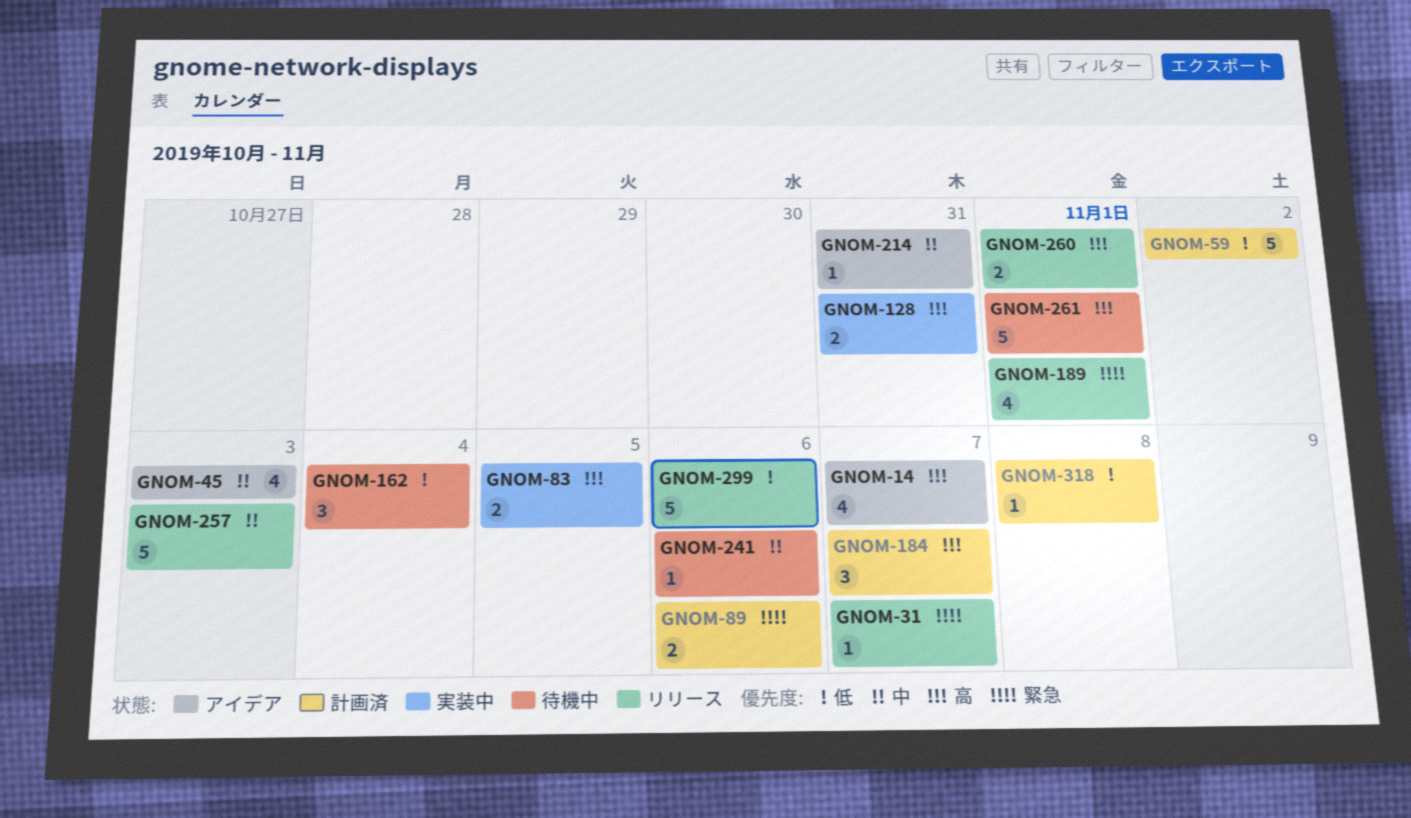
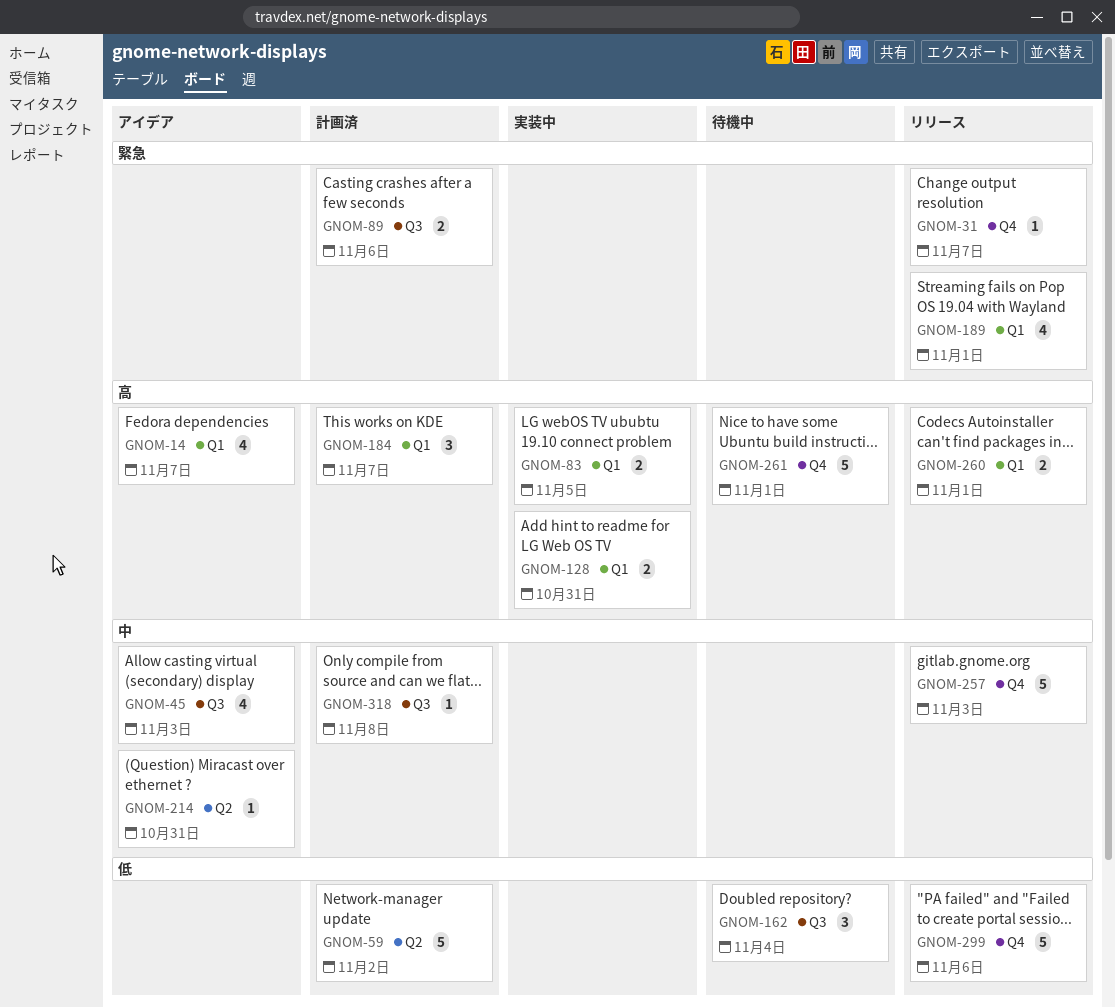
GNOM-241: present -> none
GNOM-318, priority: 低 -> 中

